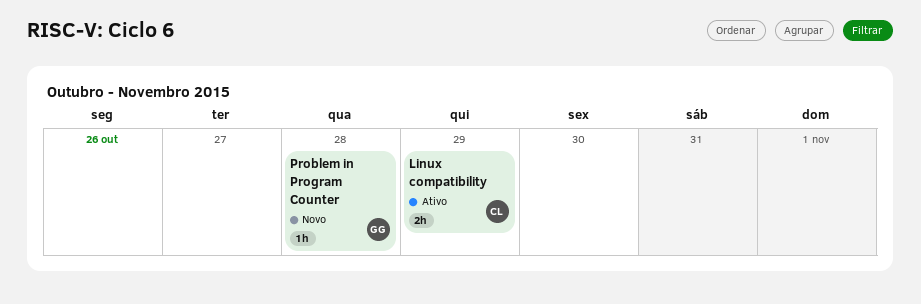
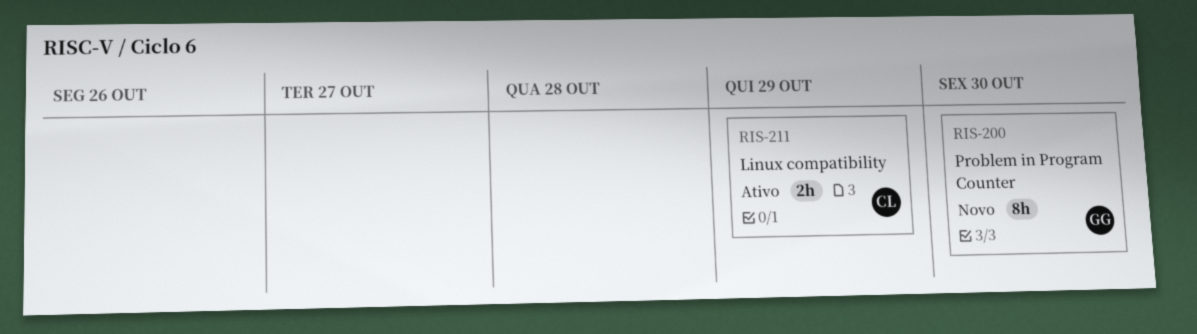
Problem in Program Counter, estimate: 1h -> 8h
Problem in Program Counter, due: Oct 28 -> Oct 30

